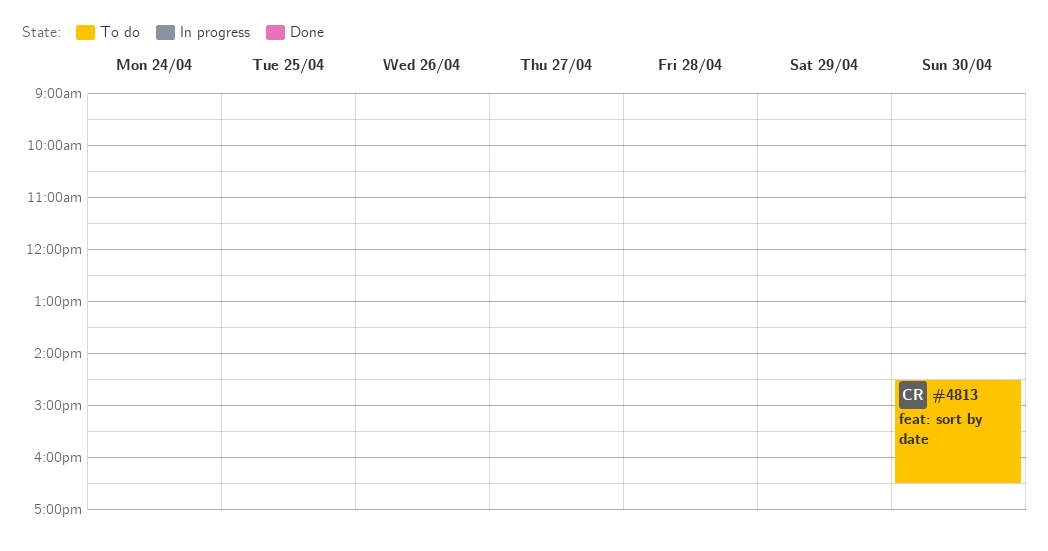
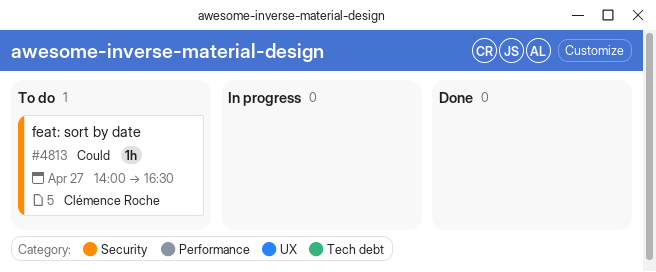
#4813, day: Apr 30 -> Apr 27
#4813, begins: 14:30 -> 14:00

